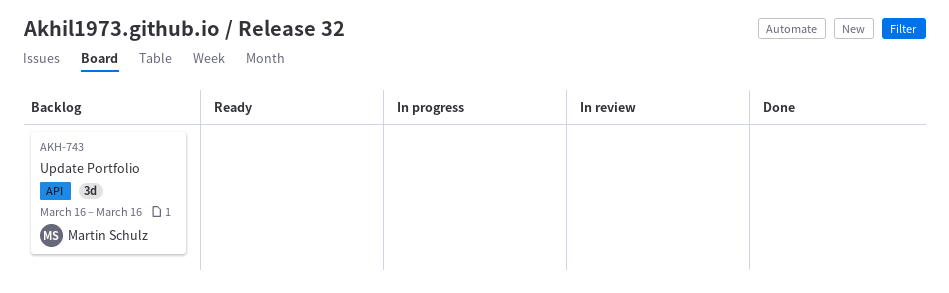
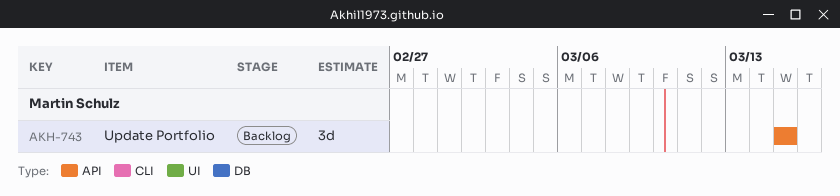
AKH-743, start: Mar 16 -> Mar 15
AKH-743, due: Mar 16 -> Mar 15

